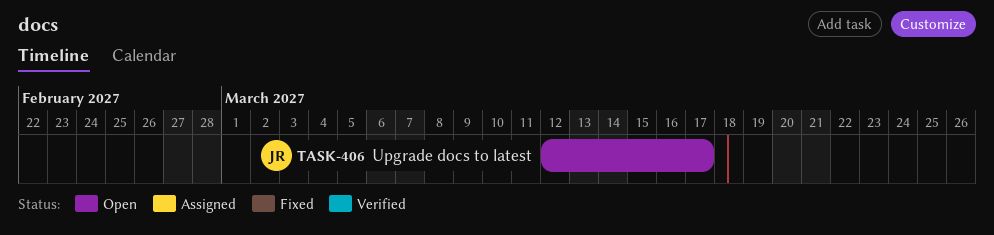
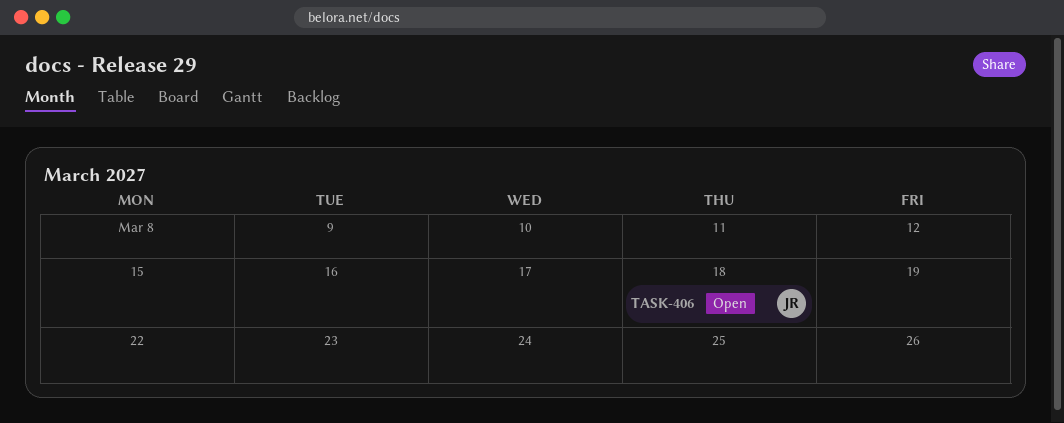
TASK-406, due: Mar 17 -> Mar 18

